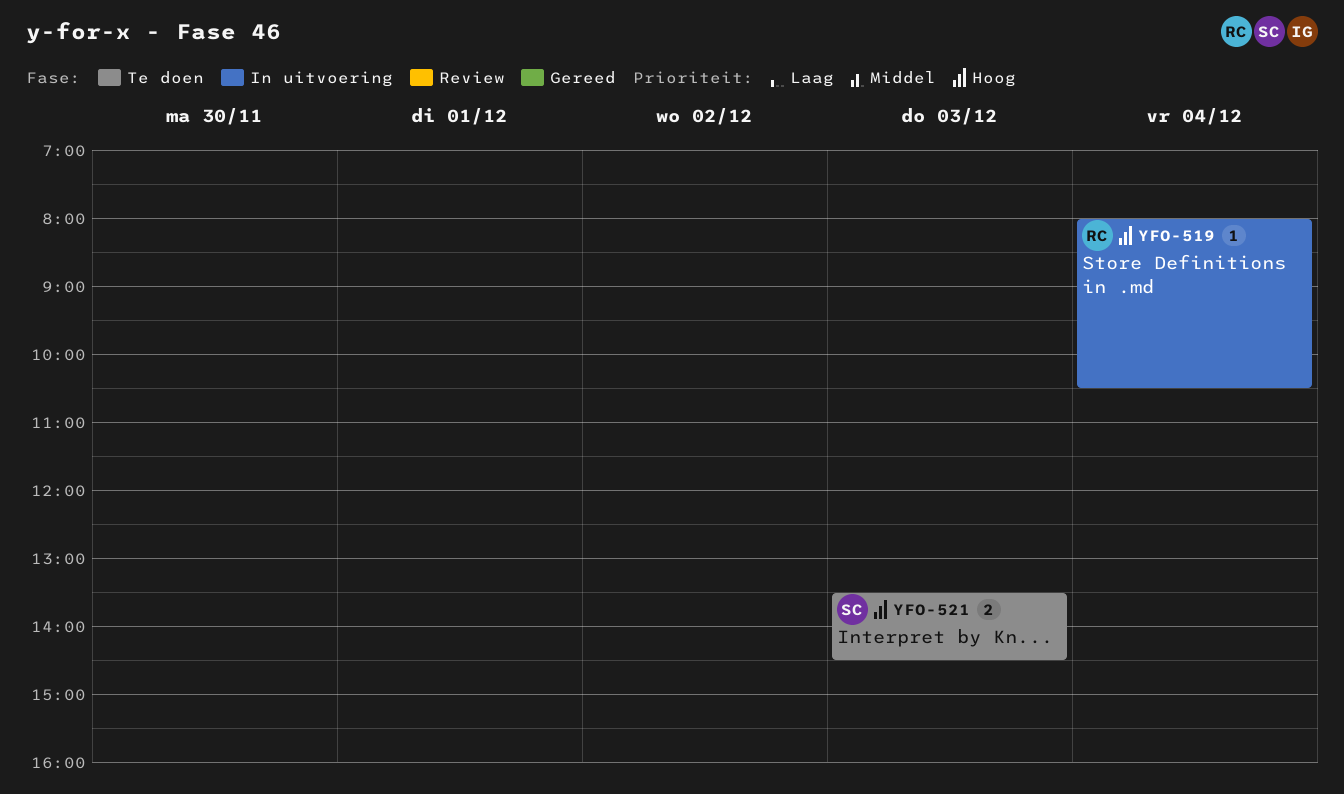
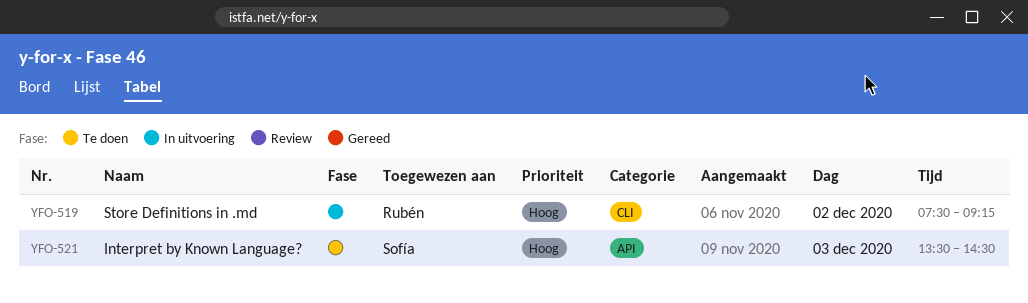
YFO-519, day: Dec 4 -> Dec 2
YFO-519, begins: 08:00 -> 07:30
YFO-519, ends: 10:30 -> 09:15

